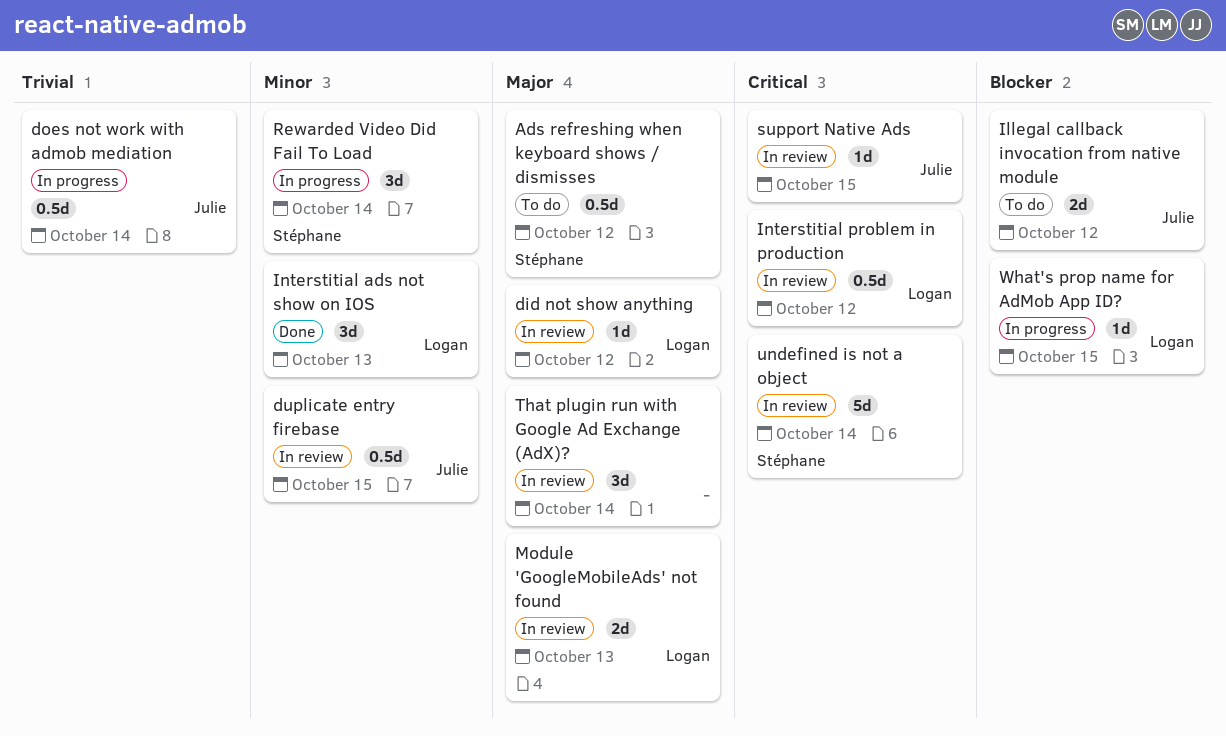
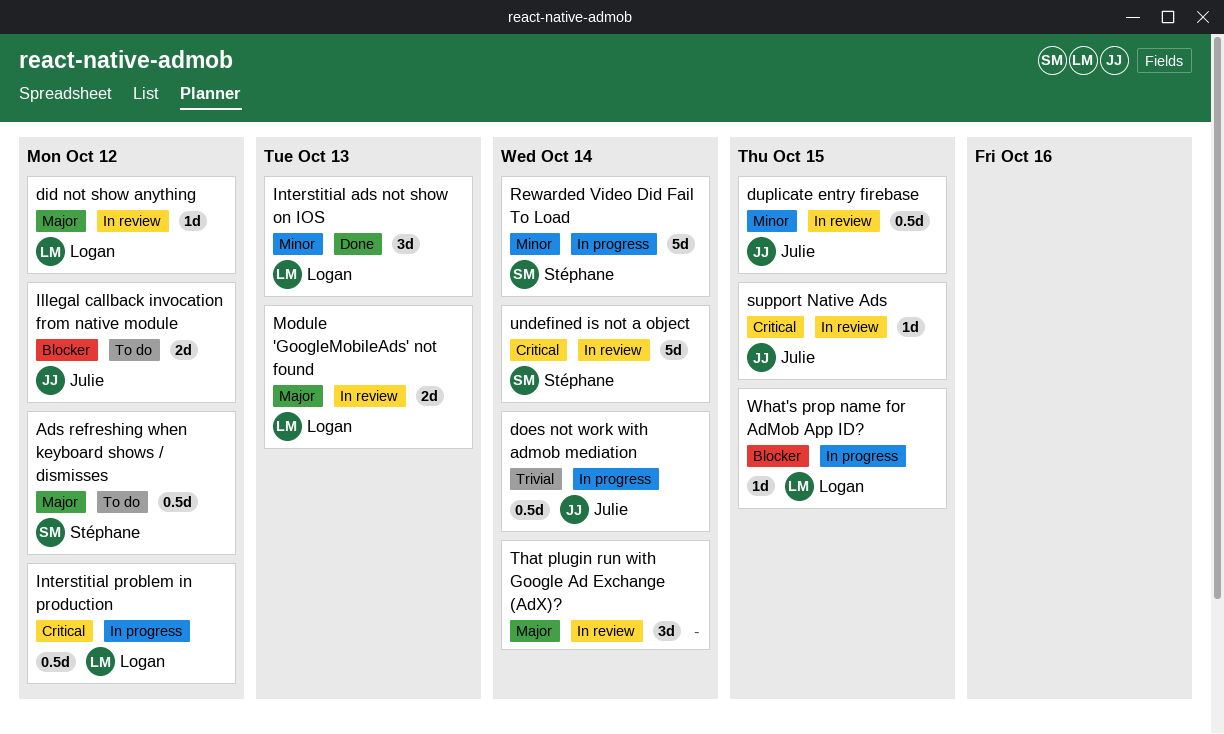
Interstitial problem in production, status: In review -> In progress
Rewarded Video Did Fail To Load, estimate: 3d -> 5d

